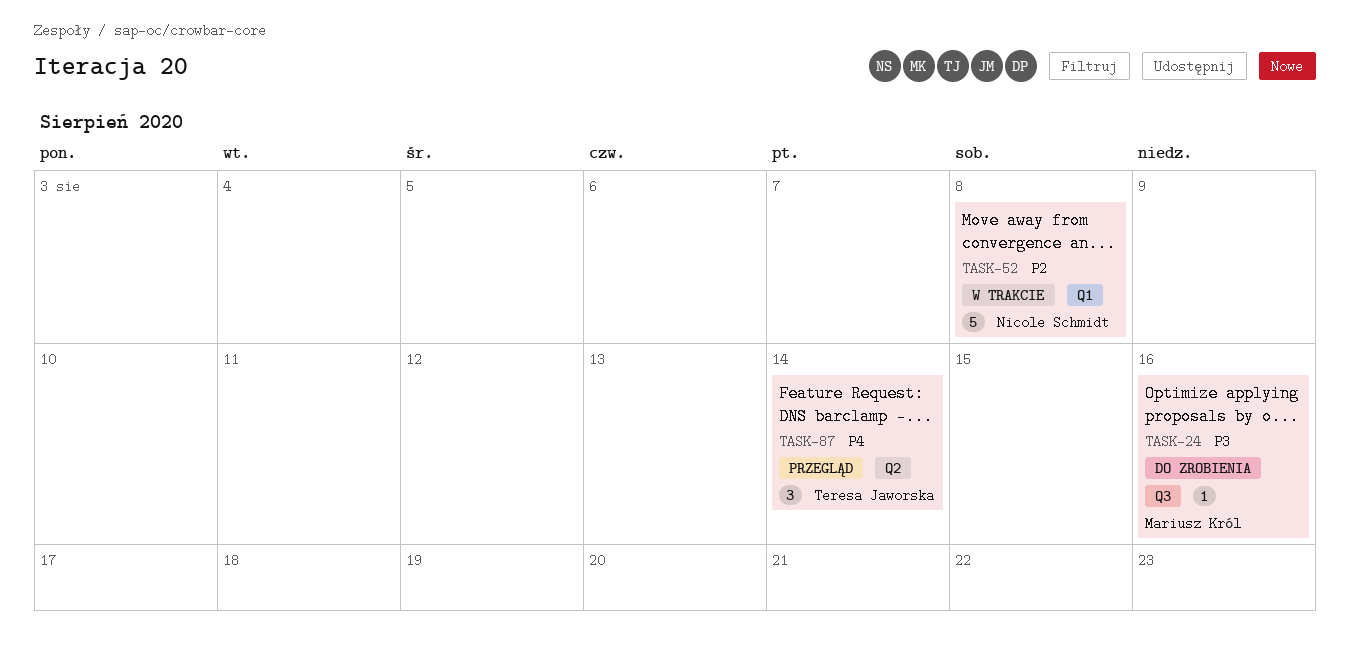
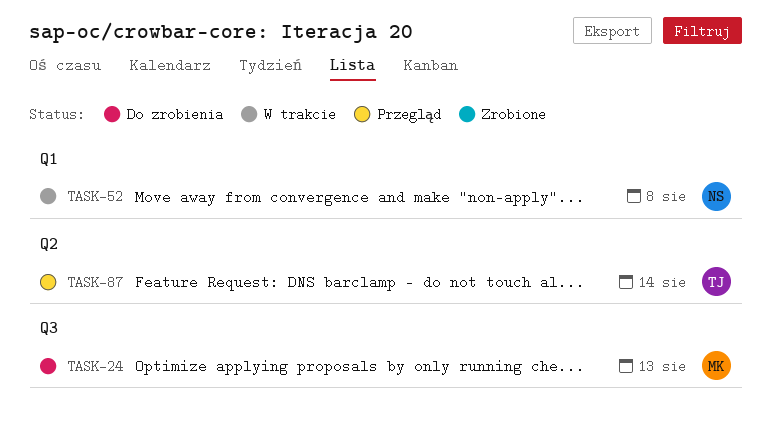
TASK-24, due: Aug 16 -> Aug 13

